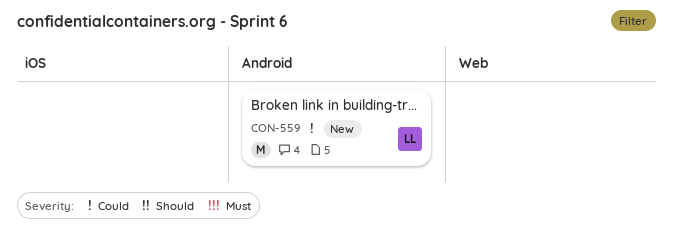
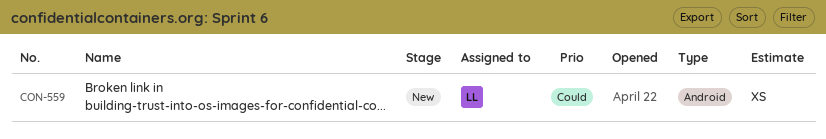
CON-559, estimate: M -> XS

